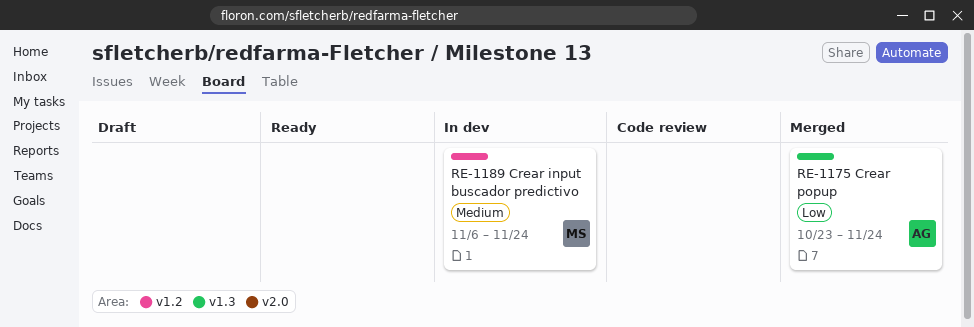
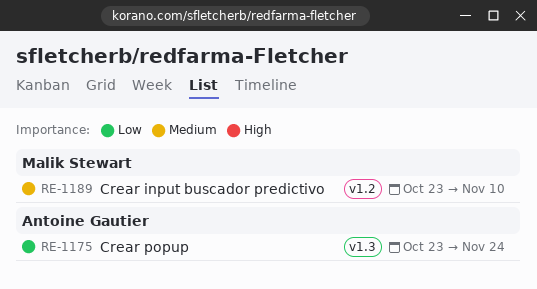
RE-1189, start: Nov 6 -> Oct 23
RE-1189, due: Nov 24 -> Nov 10

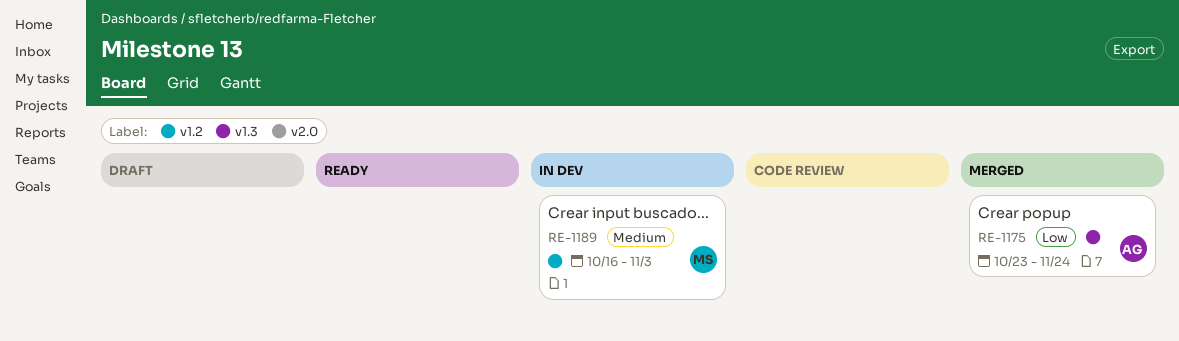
RE-1189, start: Oct 23 -> Oct 16
RE-1189, due: Nov 10 -> Nov 3

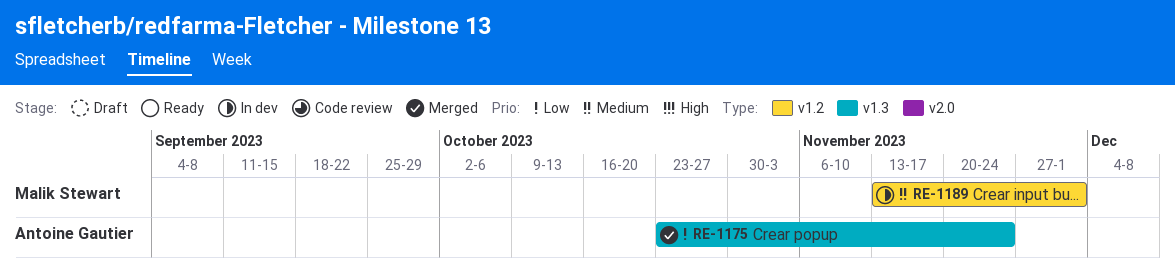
RE-1189, start: Oct 16 -> Nov 13
RE-1189, due: Nov 3 -> Dec 1

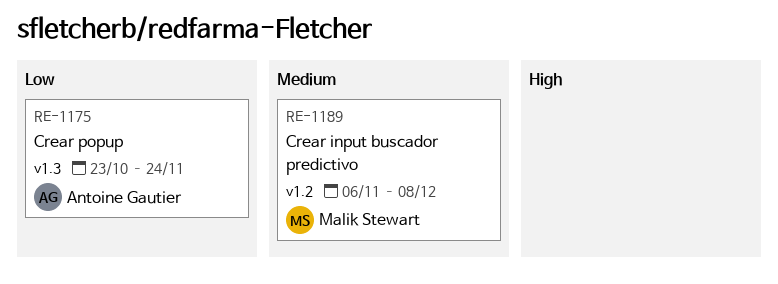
RE-1189, start: Nov 13 -> Nov 6
RE-1189, due: Dec 1 -> Dec 8

